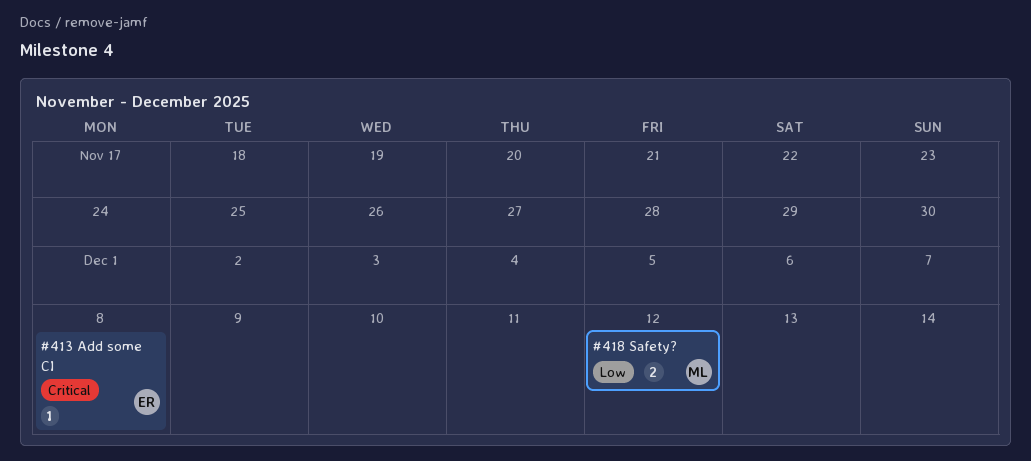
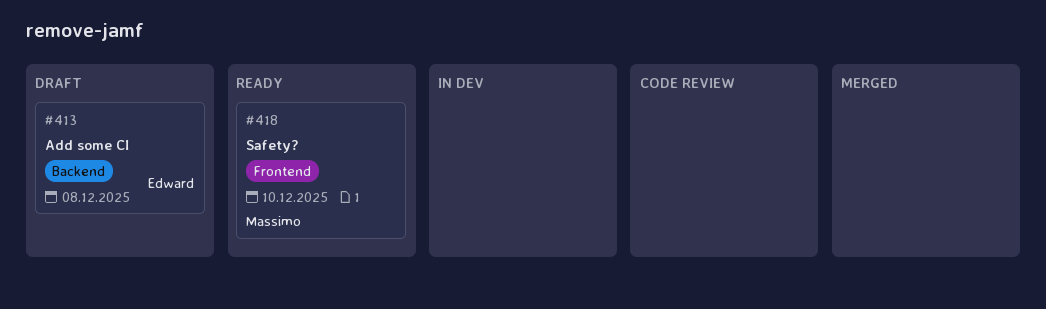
#418, due: Dec 12 -> Dec 10

